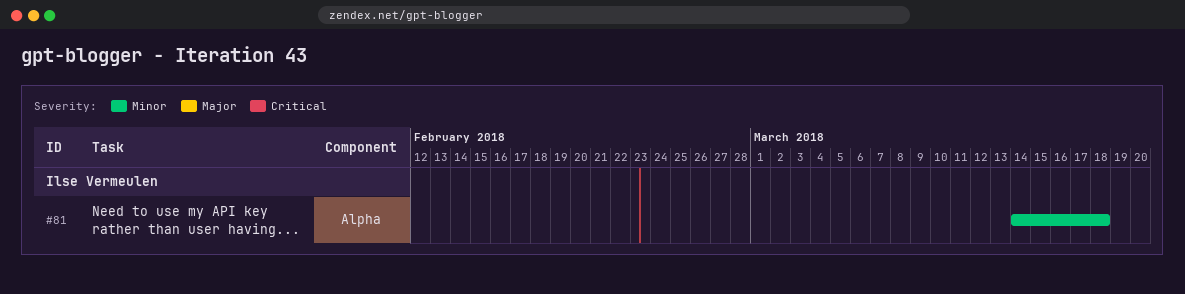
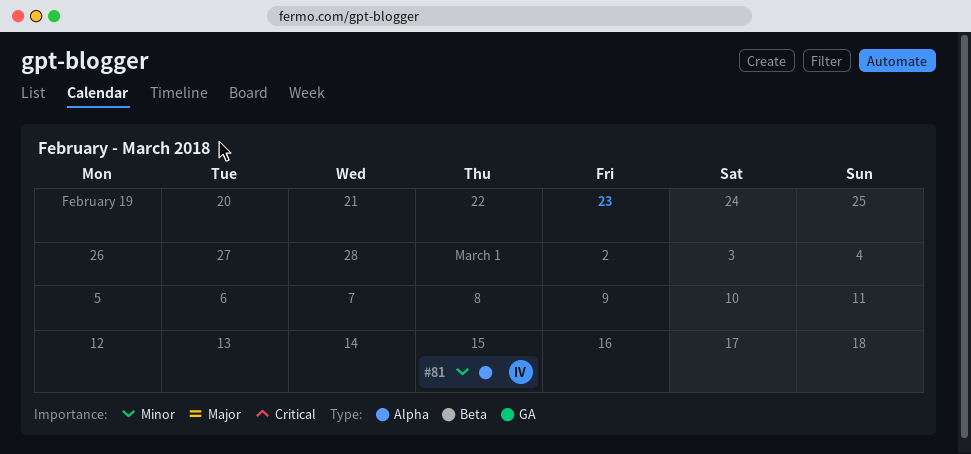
#81, due: Mar 18 -> Mar 15

